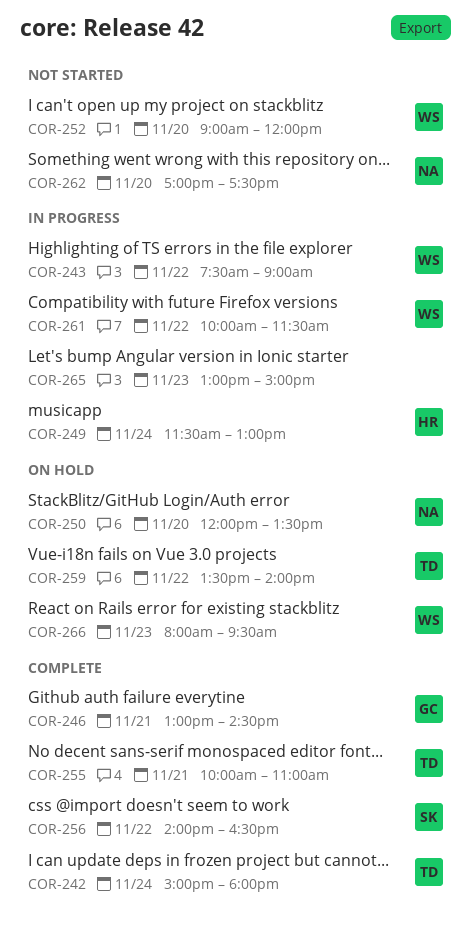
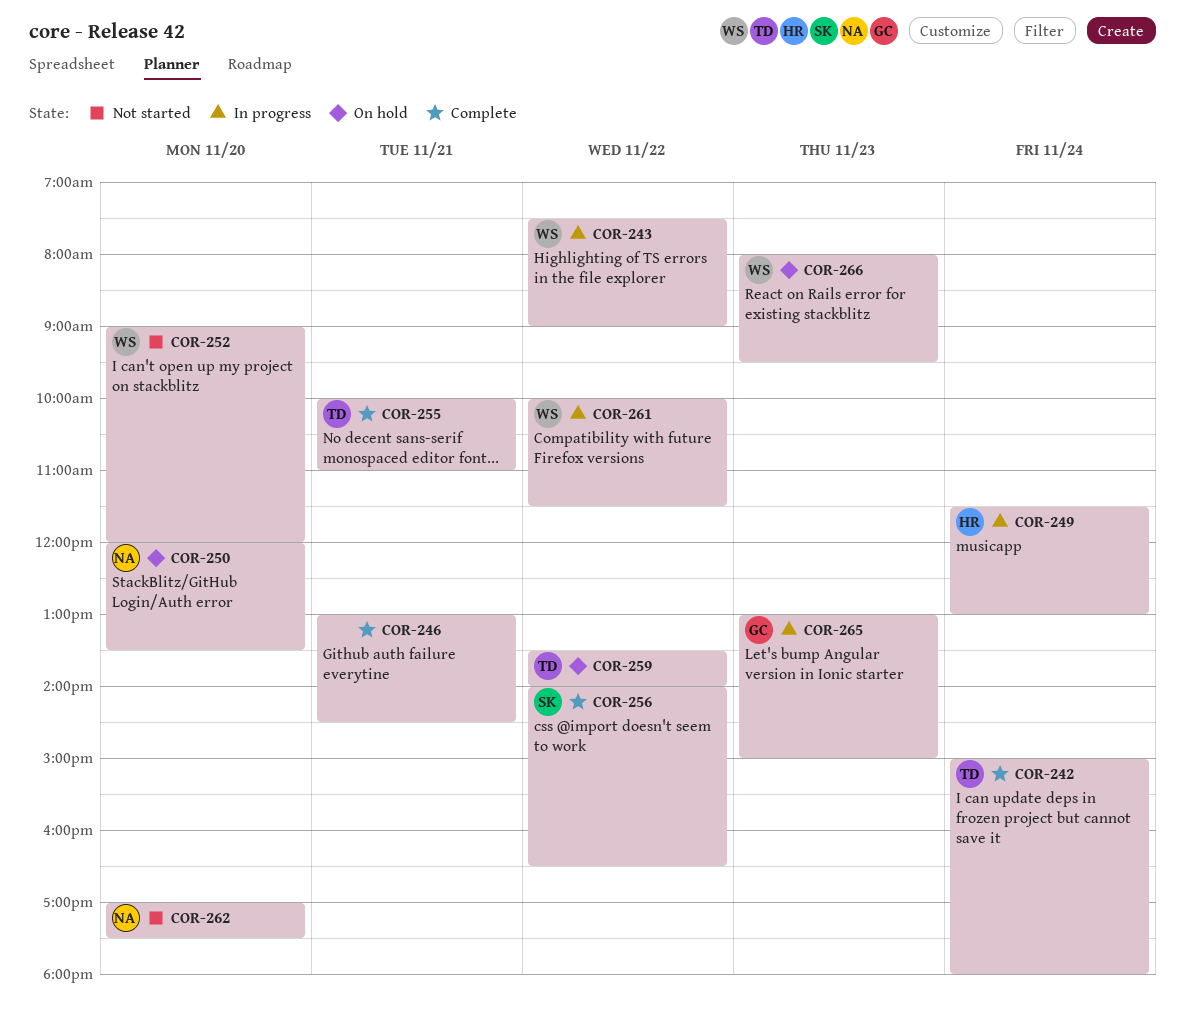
COR-246, owner: GC -> none
COR-265, owner: none -> GC

